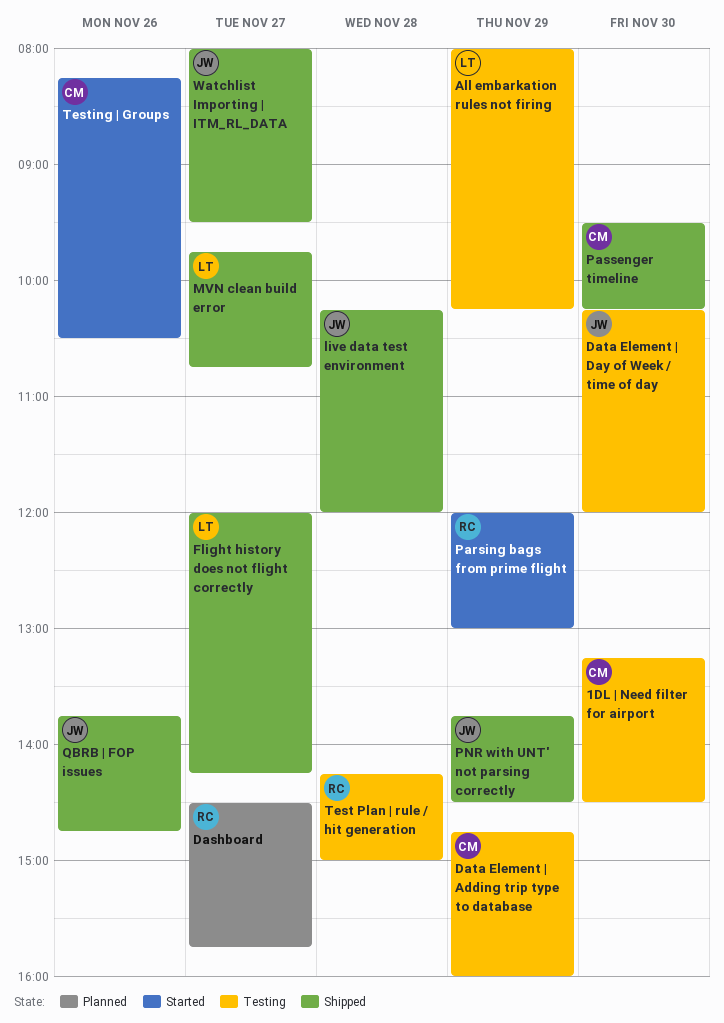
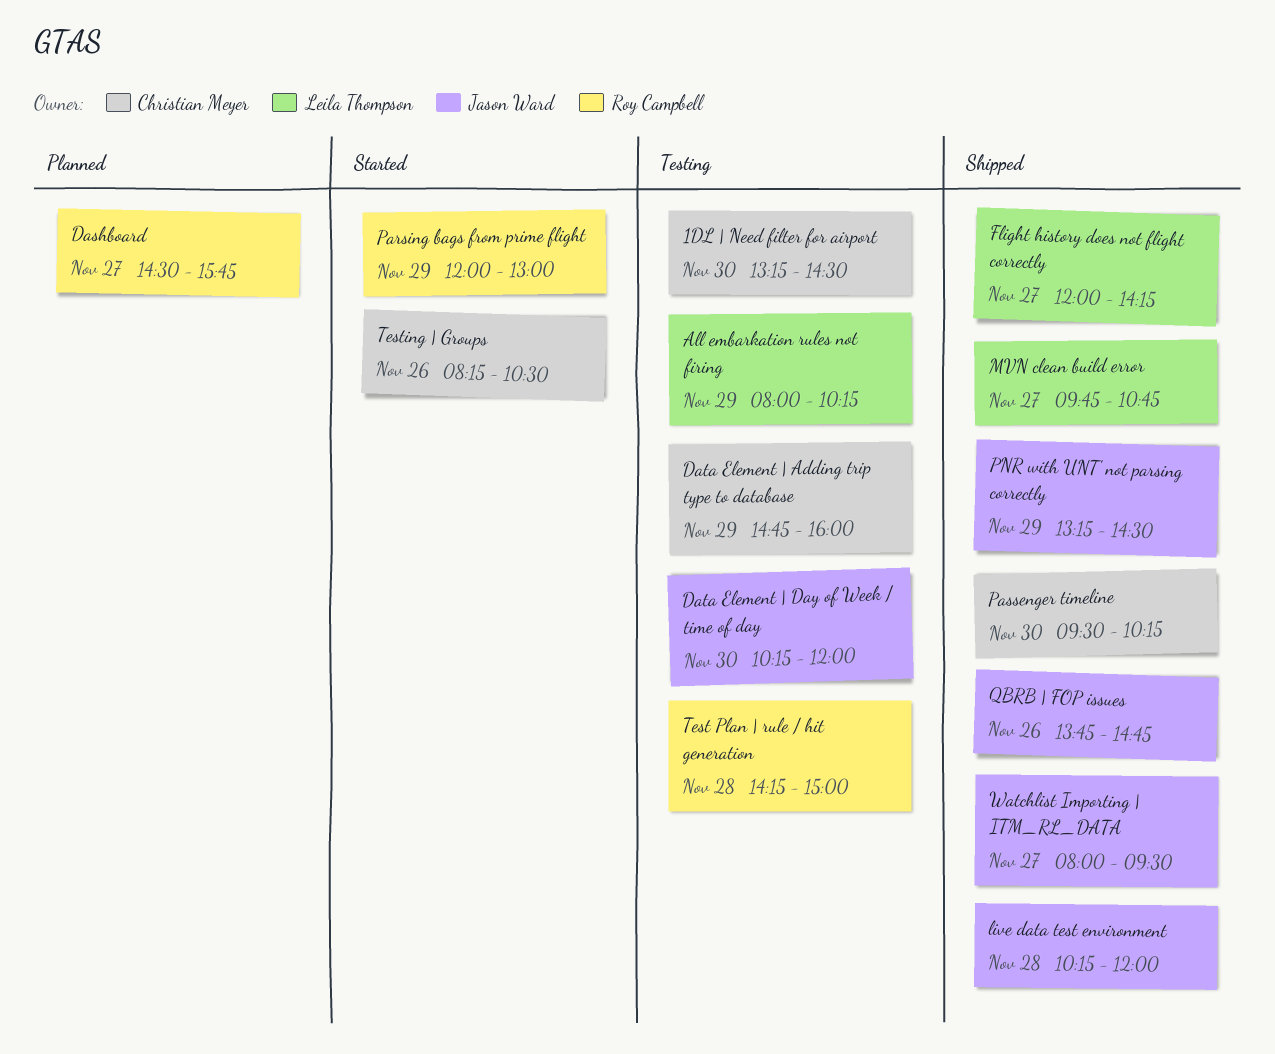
PNR with UNT' not parsing correctly, begins: 13:45 -> 13:15

